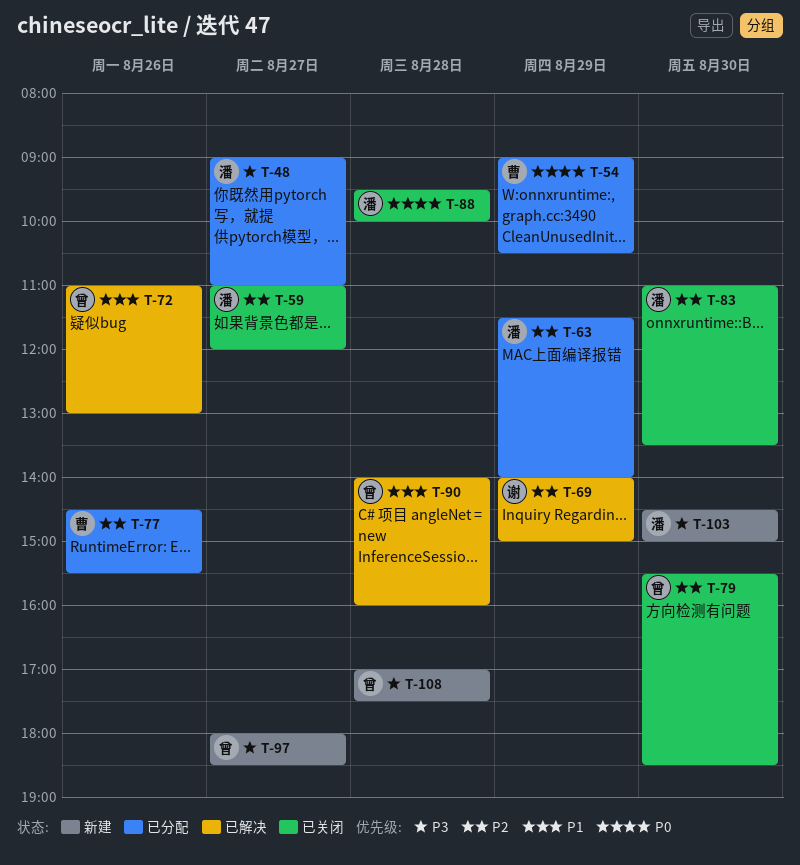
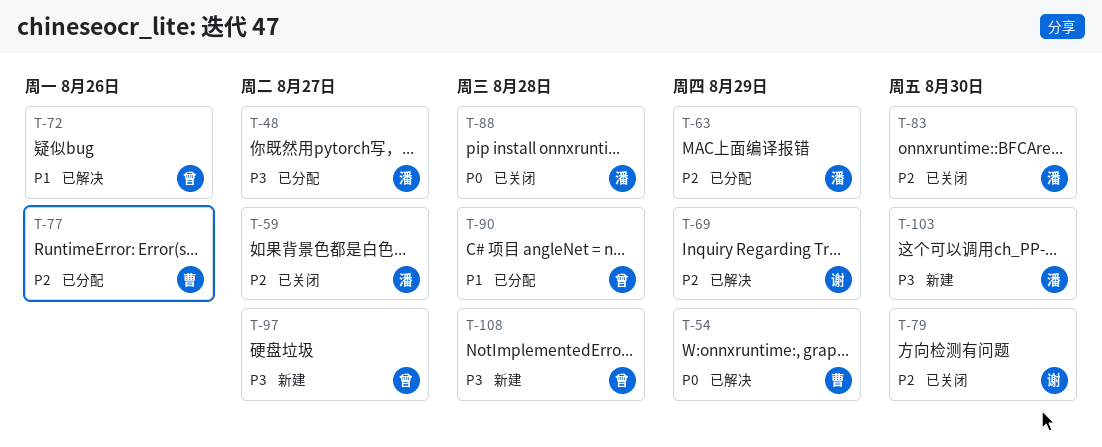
T-54, status: 已分配 -> 已解决
T-79, owner: 曾 -> 谢
T-90, status: 已解决 -> 已分配

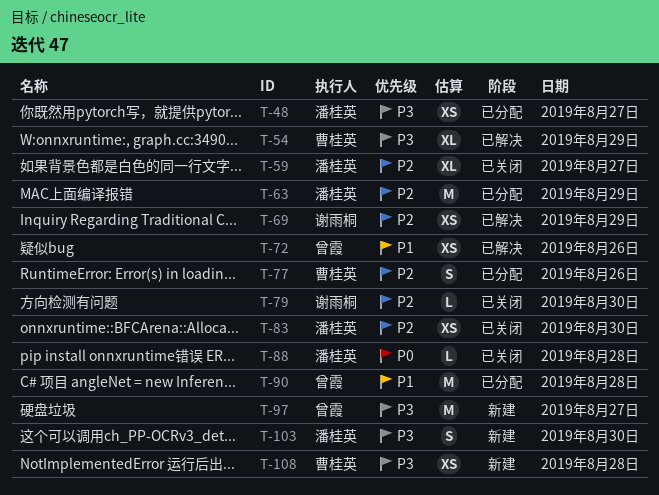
T-54, priority: P0 -> P3
T-108, owner: 曾霞 -> 曹桂英

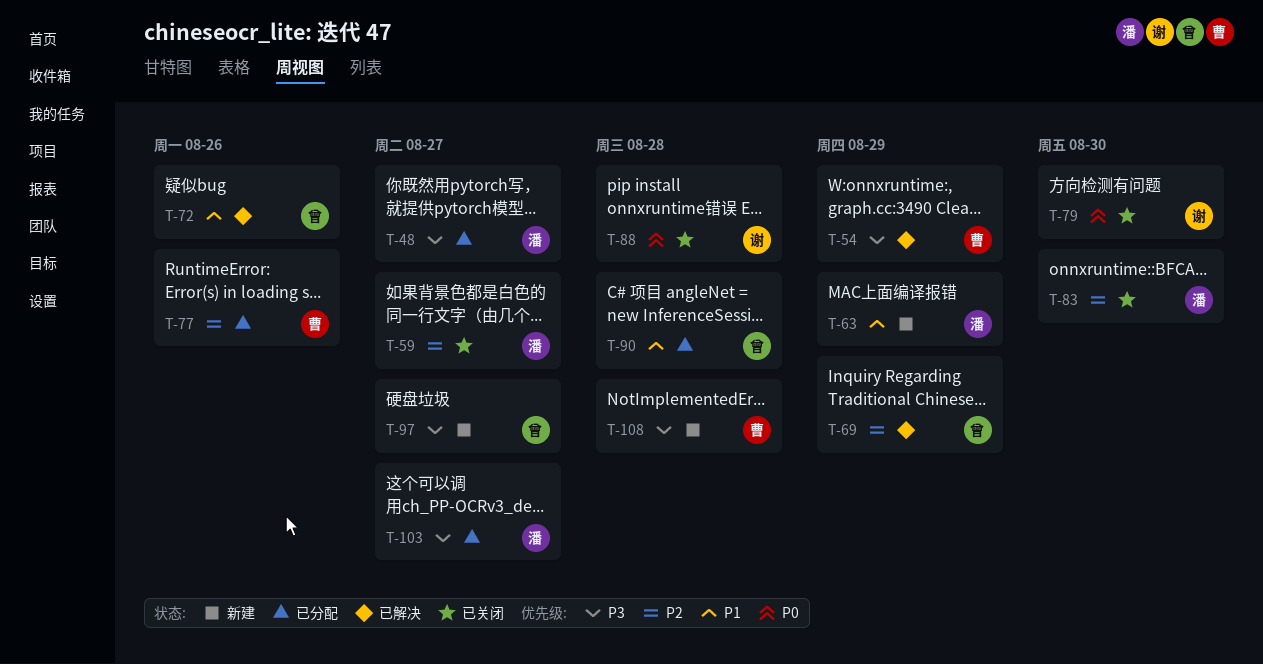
T-63, status: 已分配 -> 新建
T-63, priority: P2 -> P1
T-69, owner: 谢雨桐 -> 曾霞
T-79, priority: P2 -> P0
T-88, owner: 潘桂英 -> 谢雨桐
T-103, status: 新建 -> 已分配
T-103, day: Aug 30 -> Aug 27

